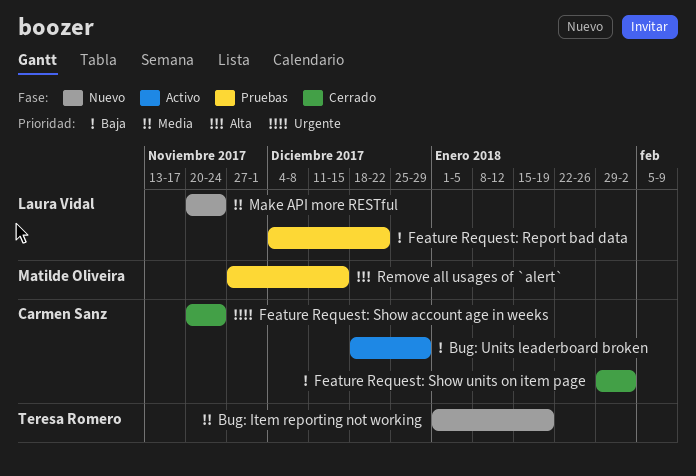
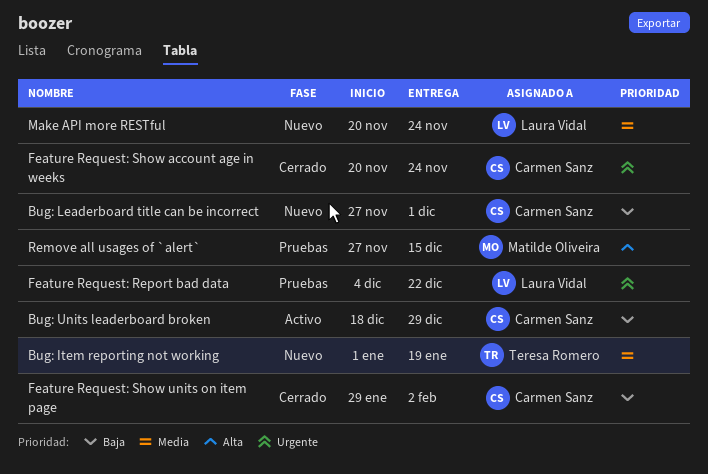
Bug: Leaderboard title can be incorrect: none -> present
Feature Request: Report bad data, priority: Baja -> Urgente

